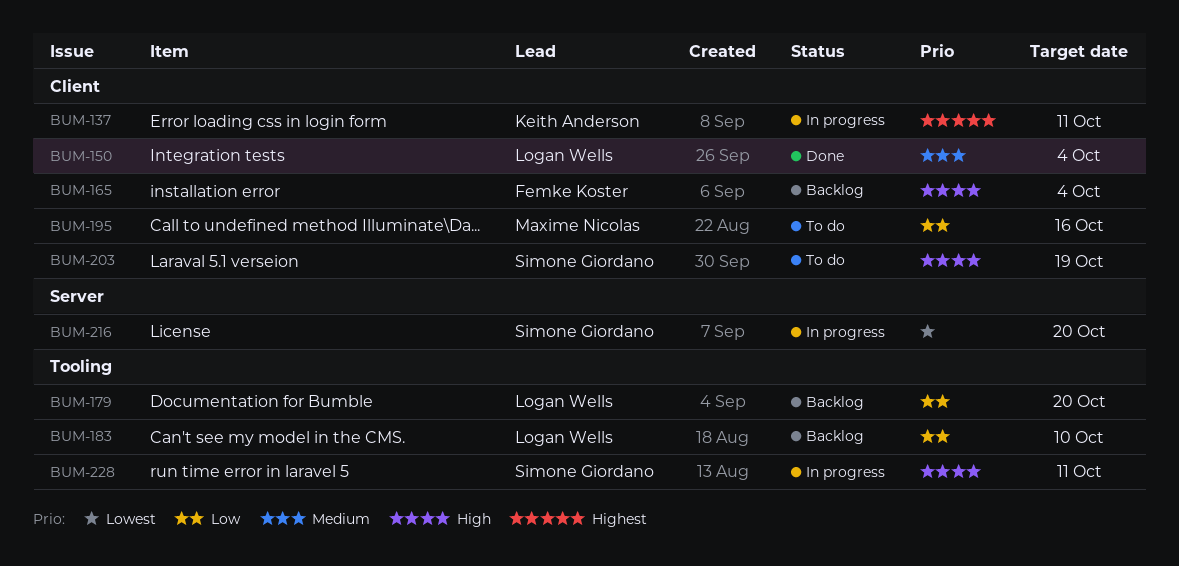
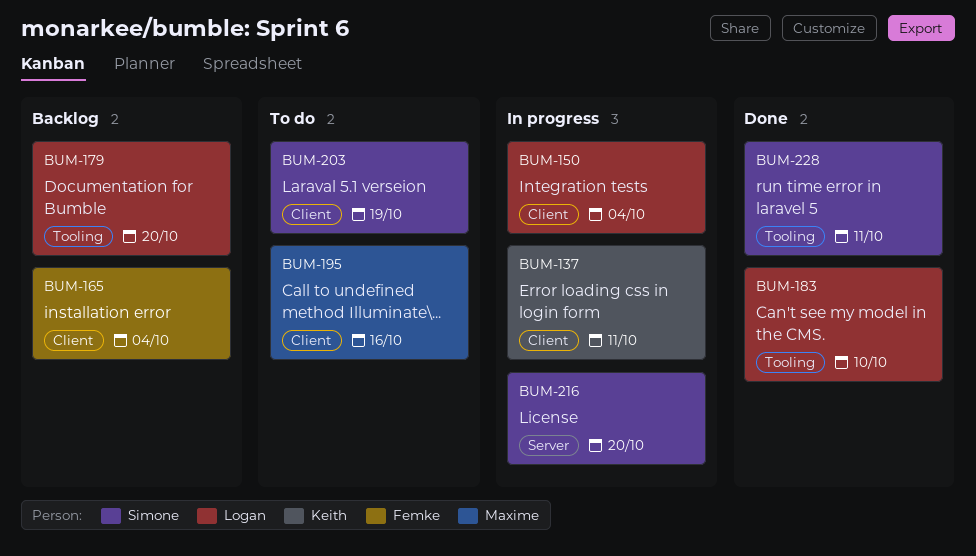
BUM-150, status: Done -> In progress
BUM-183, status: Backlog -> Done
BUM-228, status: In progress -> Done

